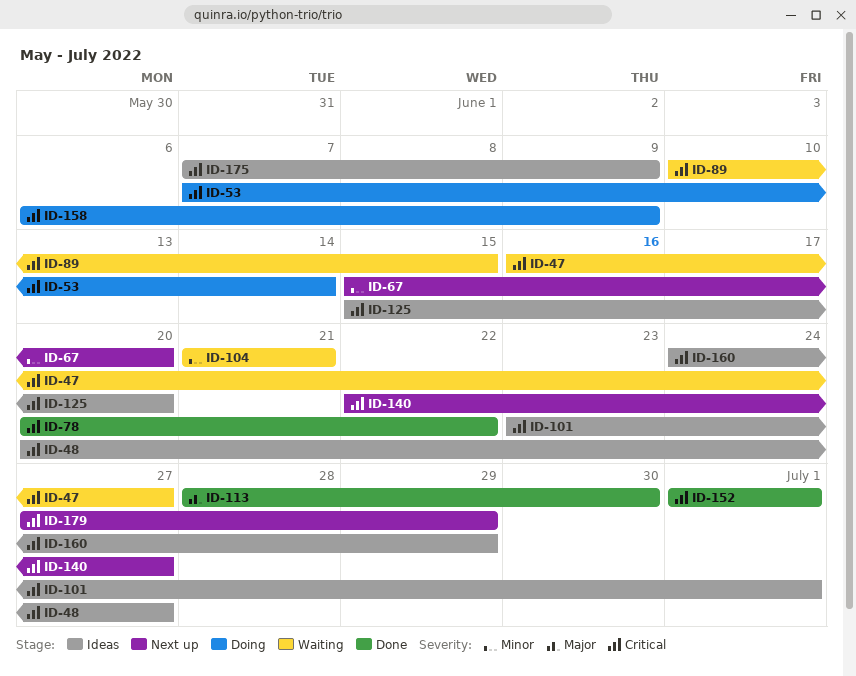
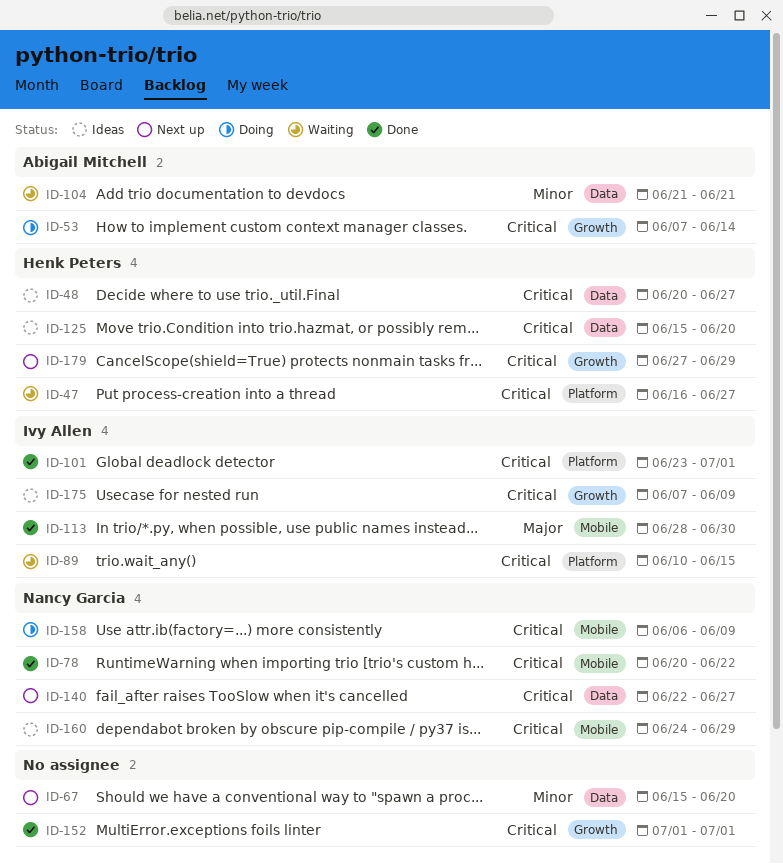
ID-101, status: Ideas -> Done

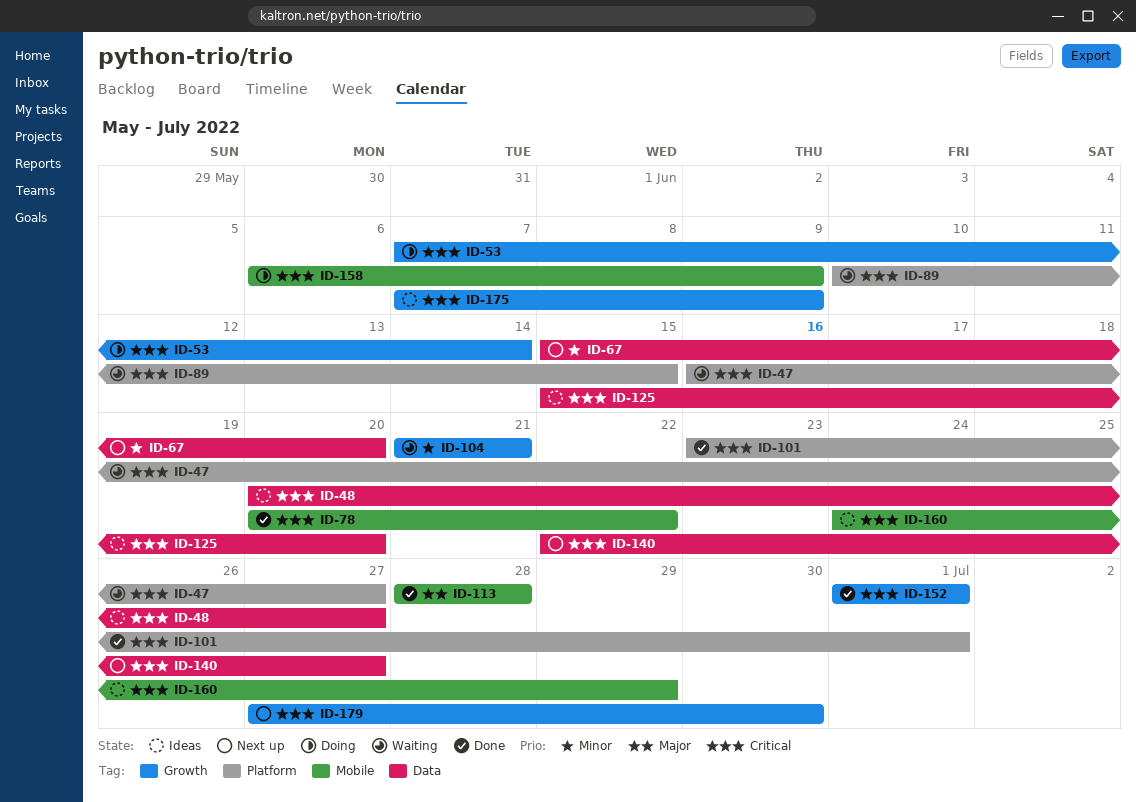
ID-104, label: Data -> Growth
ID-113, due: Jun 30 -> Jun 28
ID-179, due: Jun 29 -> Jun 30

